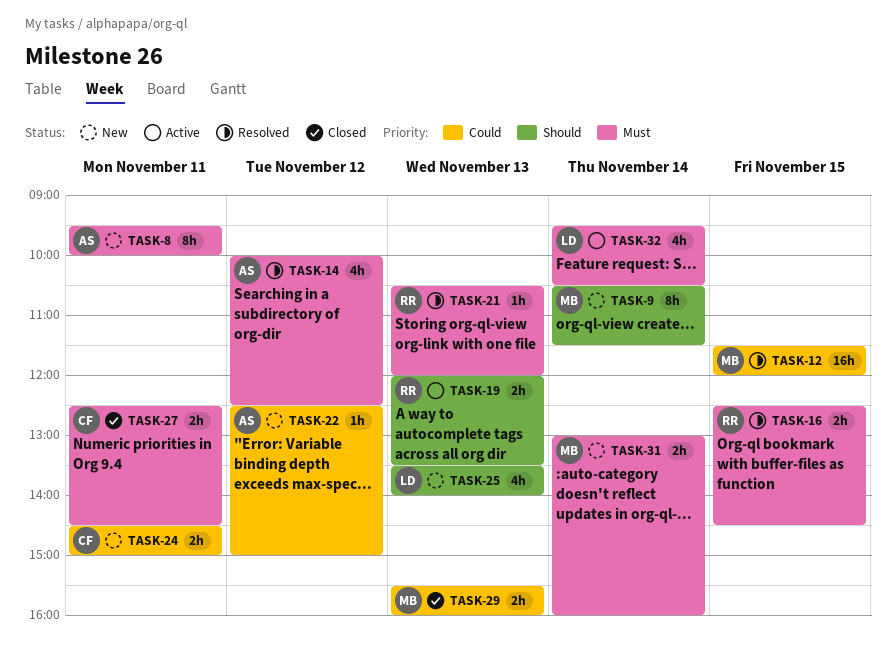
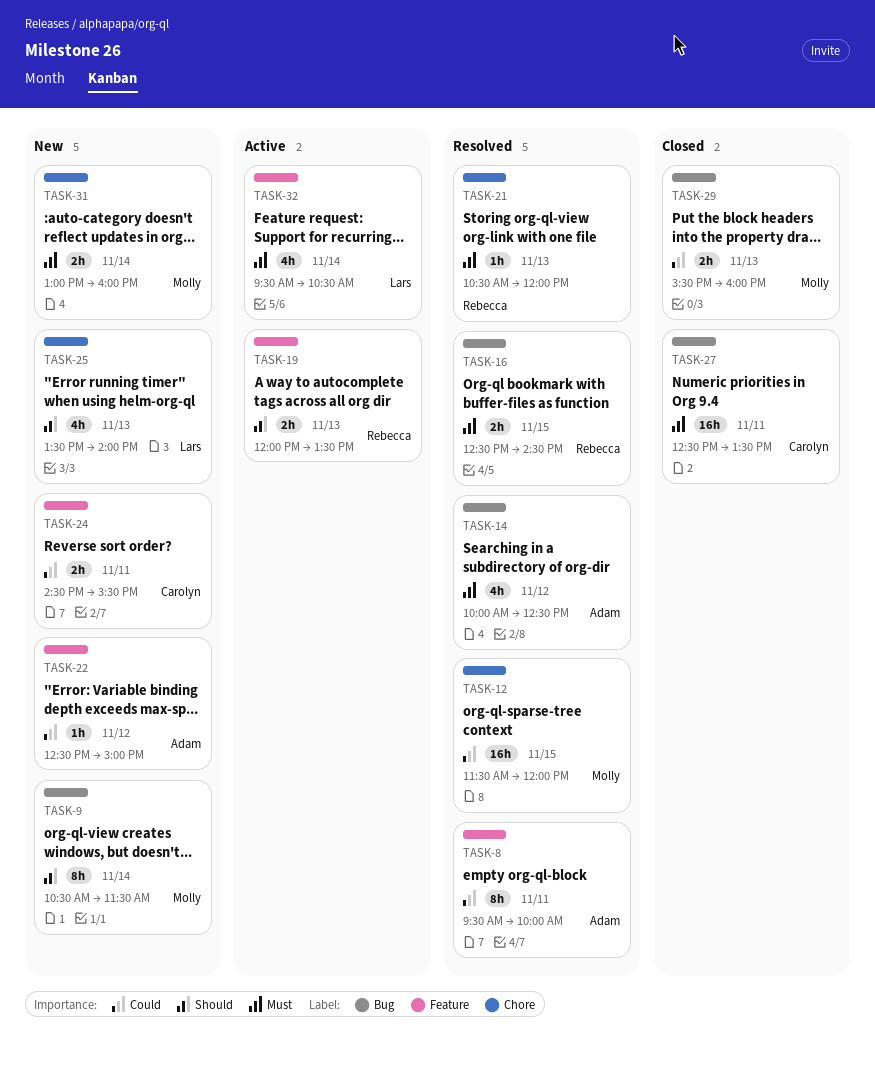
TASK-8, status: New -> Resolved
TASK-8, priority: Must -> Could
TASK-24, ends: 15:00 -> 15:30
TASK-27, estimate: 2h -> 16h
TASK-27, ends: 14:30 -> 13:30

